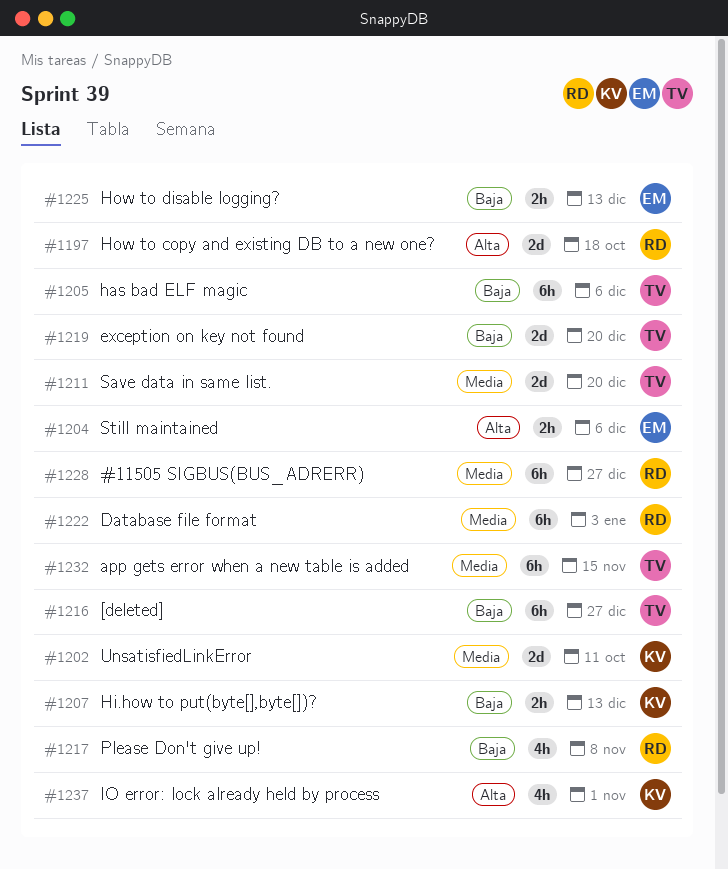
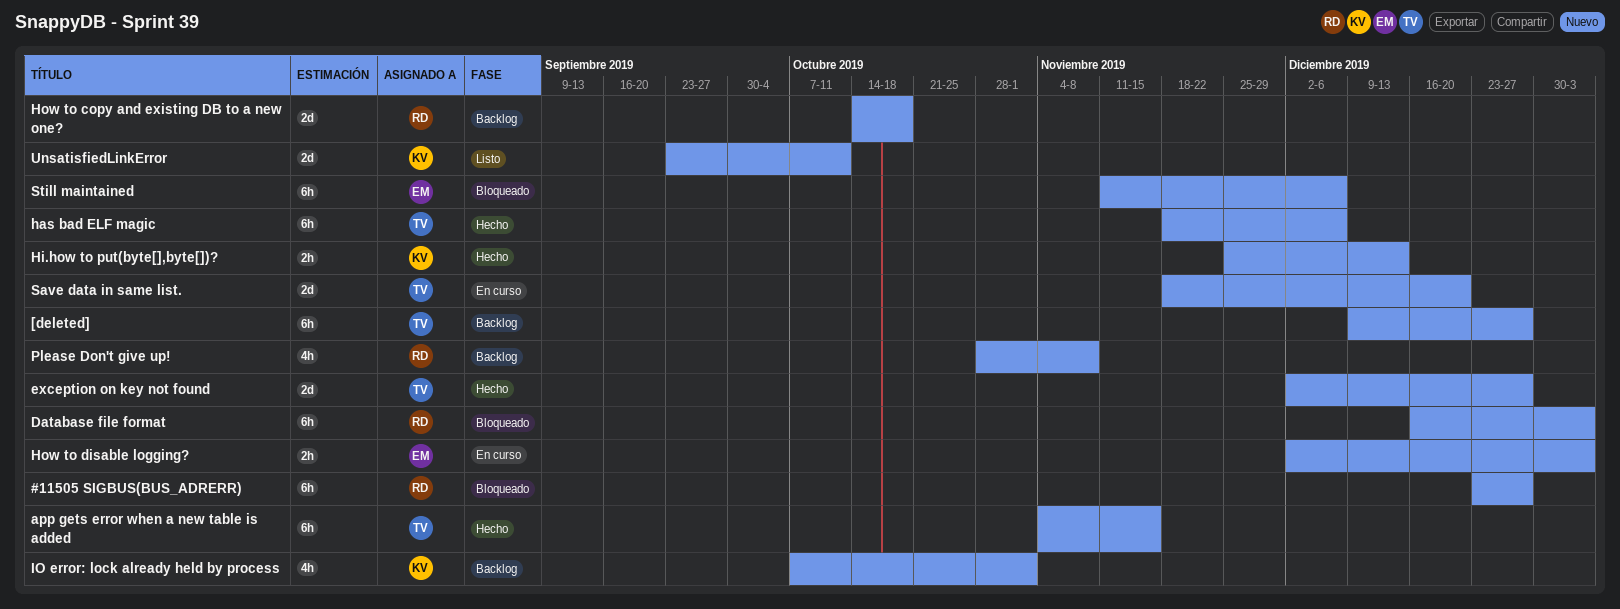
exception on key not found, due: Dec 20 -> Dec 27
How to disable logging?, due: Dec 13 -> Jan 3
Still maintained, estimate: 2h -> 6h

